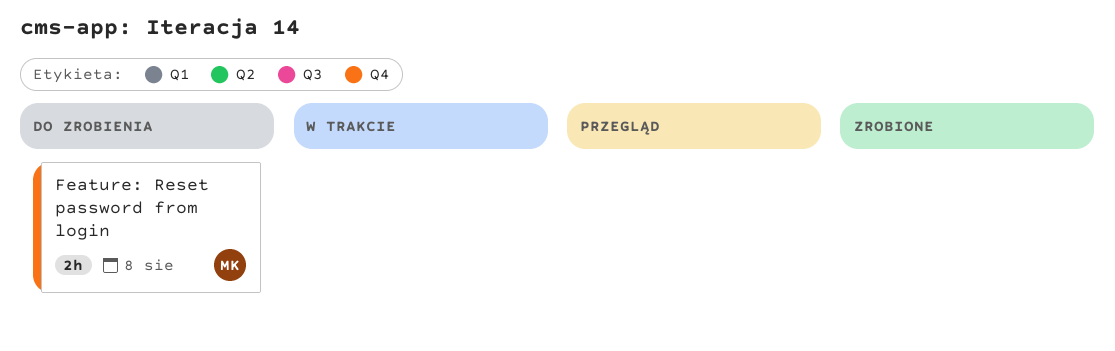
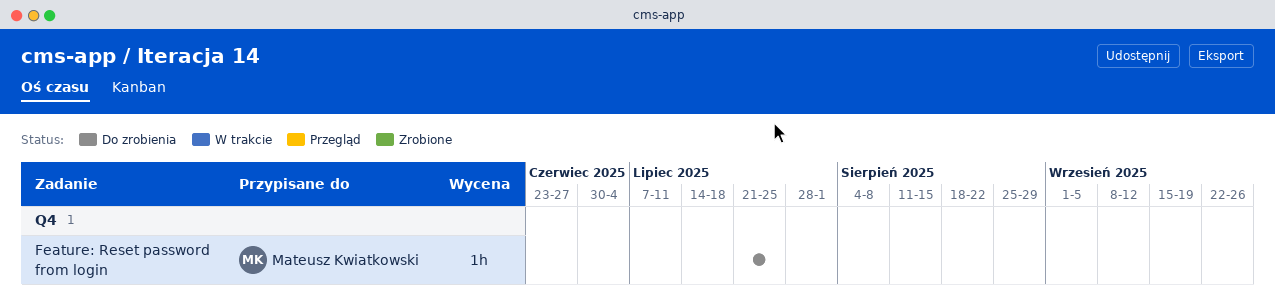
Feature: Reset password from login, estimate: 2h -> 1h
Feature: Reset password from login, due: Aug 8 -> Jul 25

